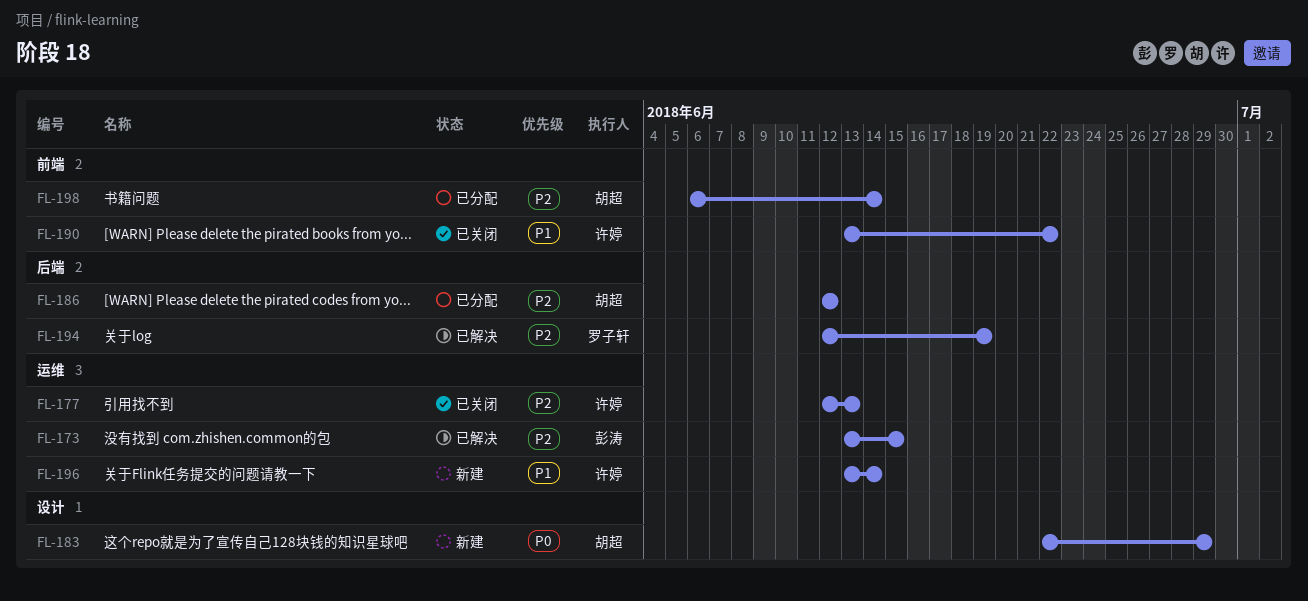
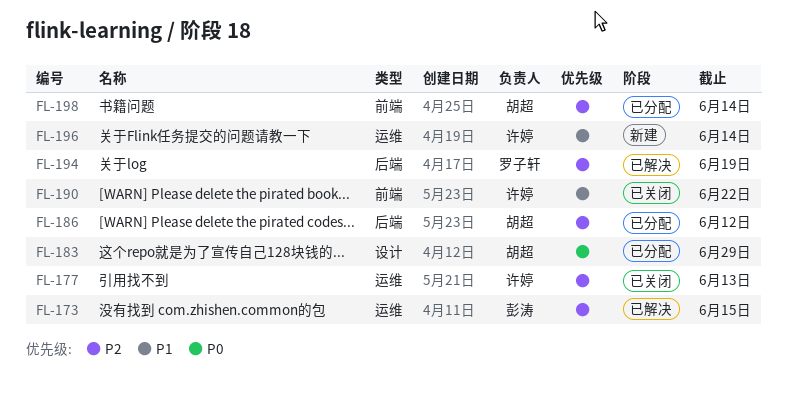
FL-183, status: 新建 -> 已分配

